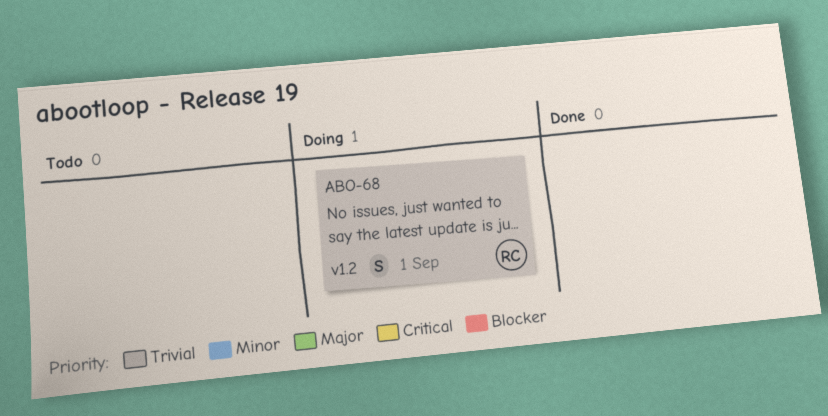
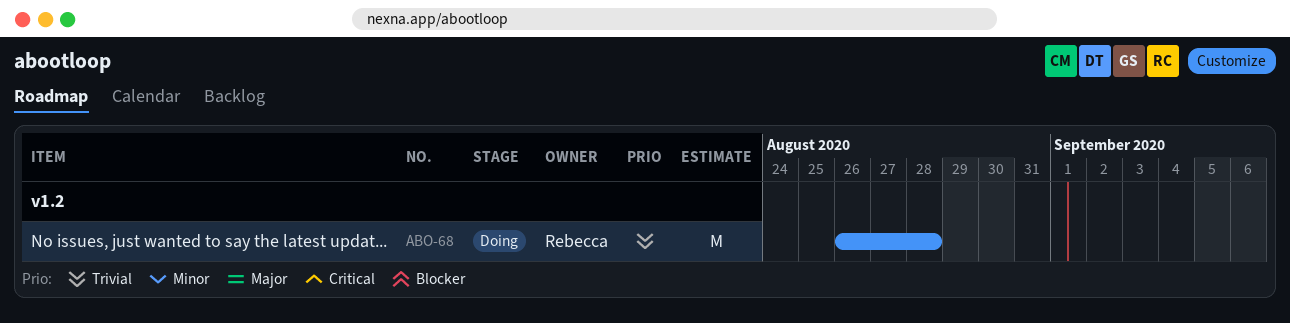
ABO-68, estimate: S -> M
ABO-68, due: Sep 1 -> Aug 28

